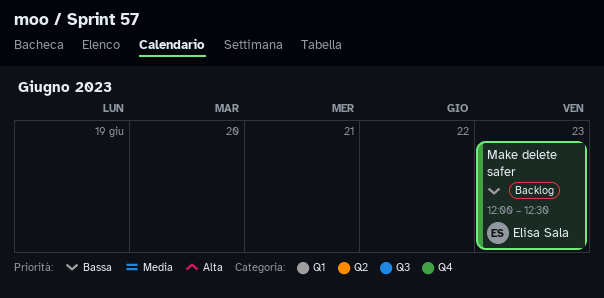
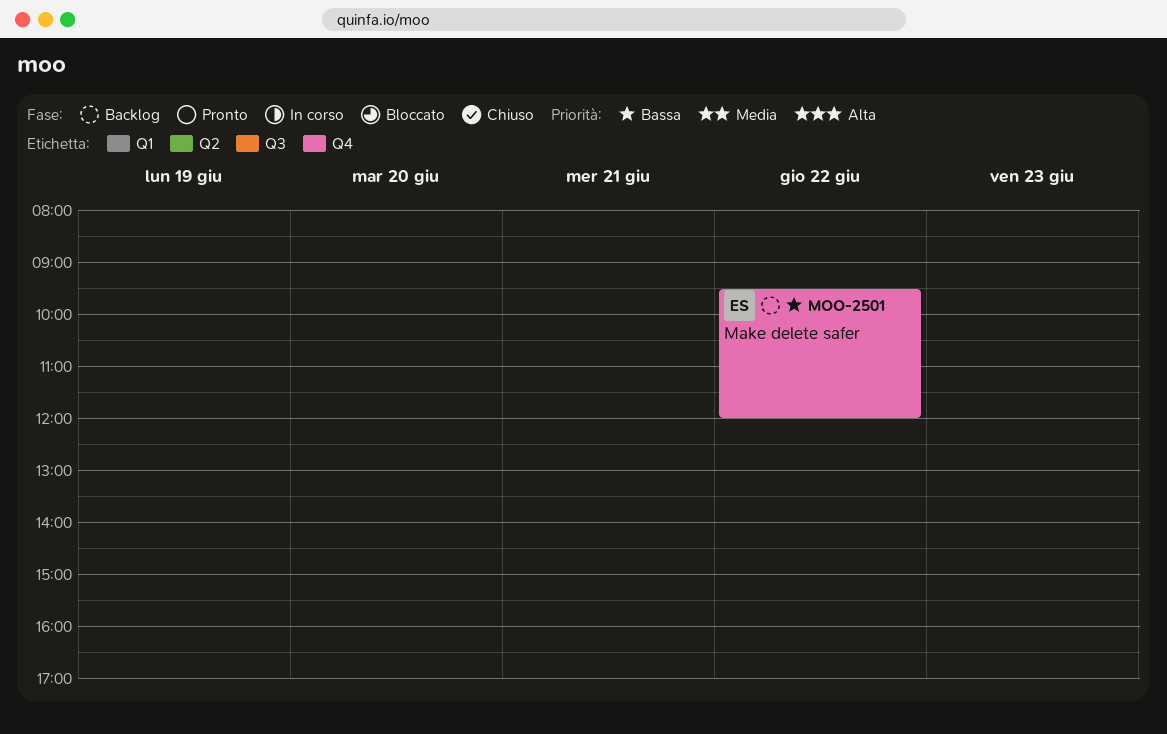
Make delete safer, day: Jun 23 -> Jun 22
Make delete safer, begins: 12:00 -> 09:30
Make delete safer, ends: 12:30 -> 12:00

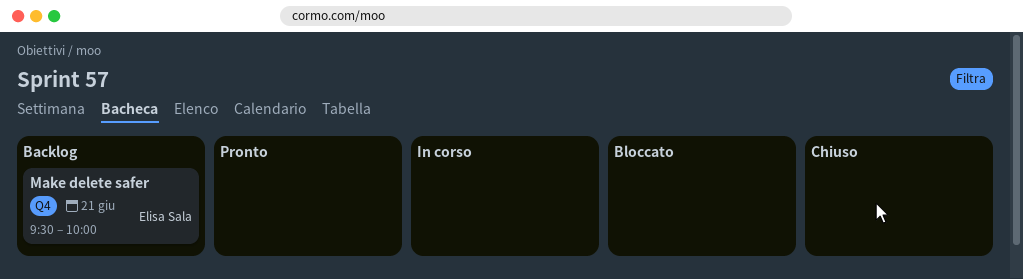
Make delete safer, day: Jun 22 -> Jun 21
Make delete safer, ends: 12:00 -> 10:00

